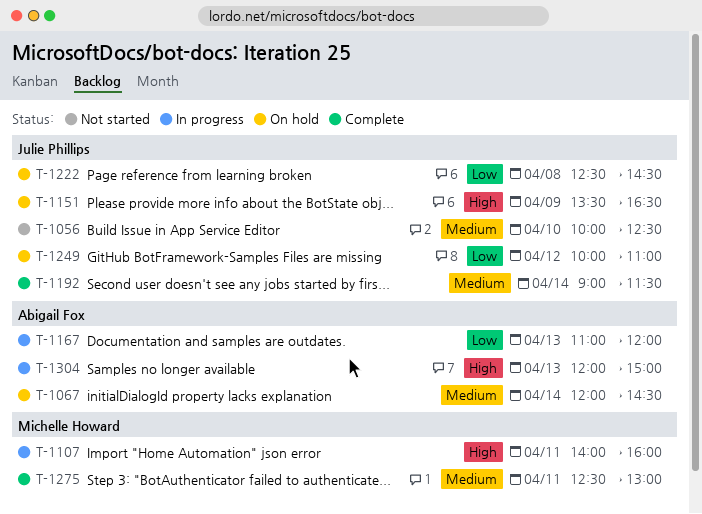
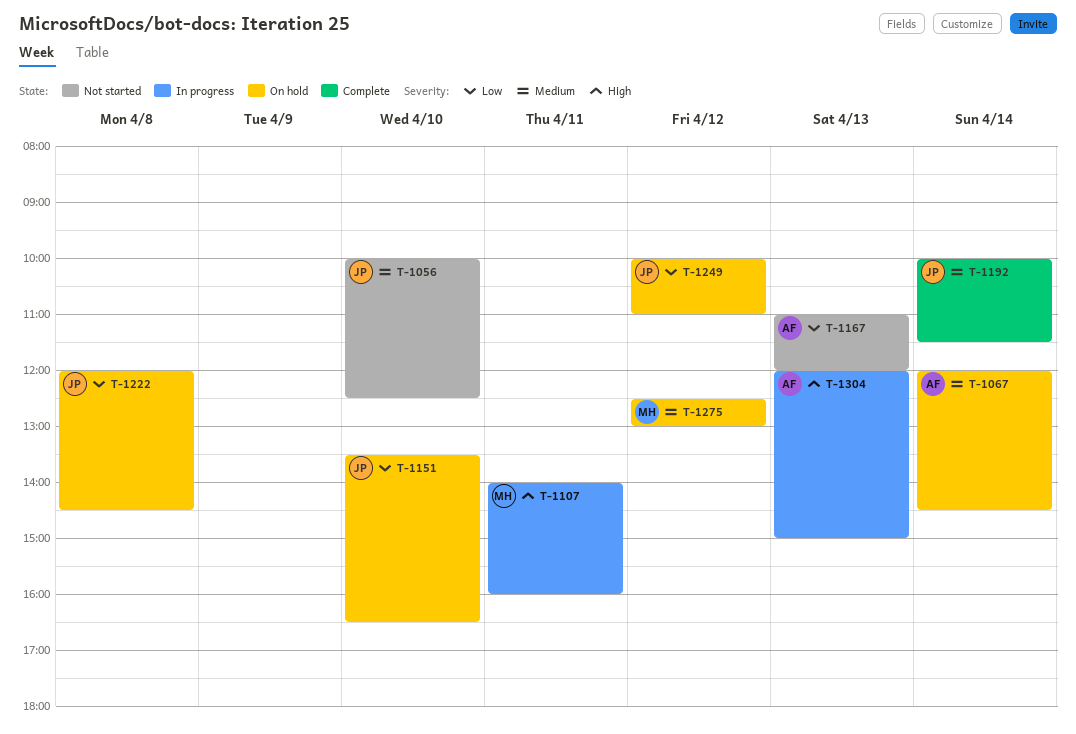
T-1151, priority: High -> Low
T-1151, day: Apr 9 -> Apr 10
T-1167, status: In progress -> Not started
T-1192, begins: 09:00 -> 10:00
T-1222, begins: 12:30 -> 12:00
T-1275, status: Complete -> On hold
T-1275, day: Apr 11 -> Apr 12

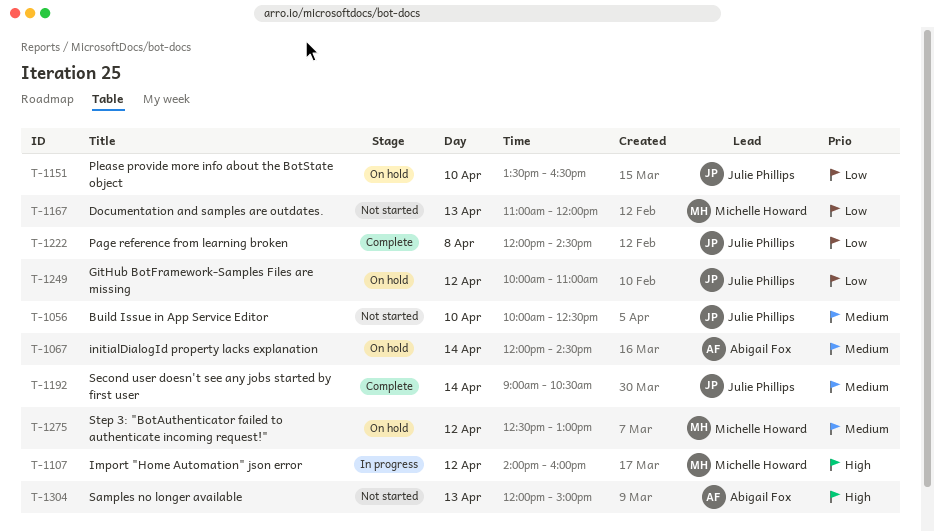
T-1107, day: Apr 11 -> Apr 12
T-1167, owner: Abigail Fox -> Michelle Howard
T-1192, begins: 10:00 -> 09:00
T-1192, ends: 11:30 -> 10:30
T-1222, status: On hold -> Complete
T-1304, status: In progress -> Not started

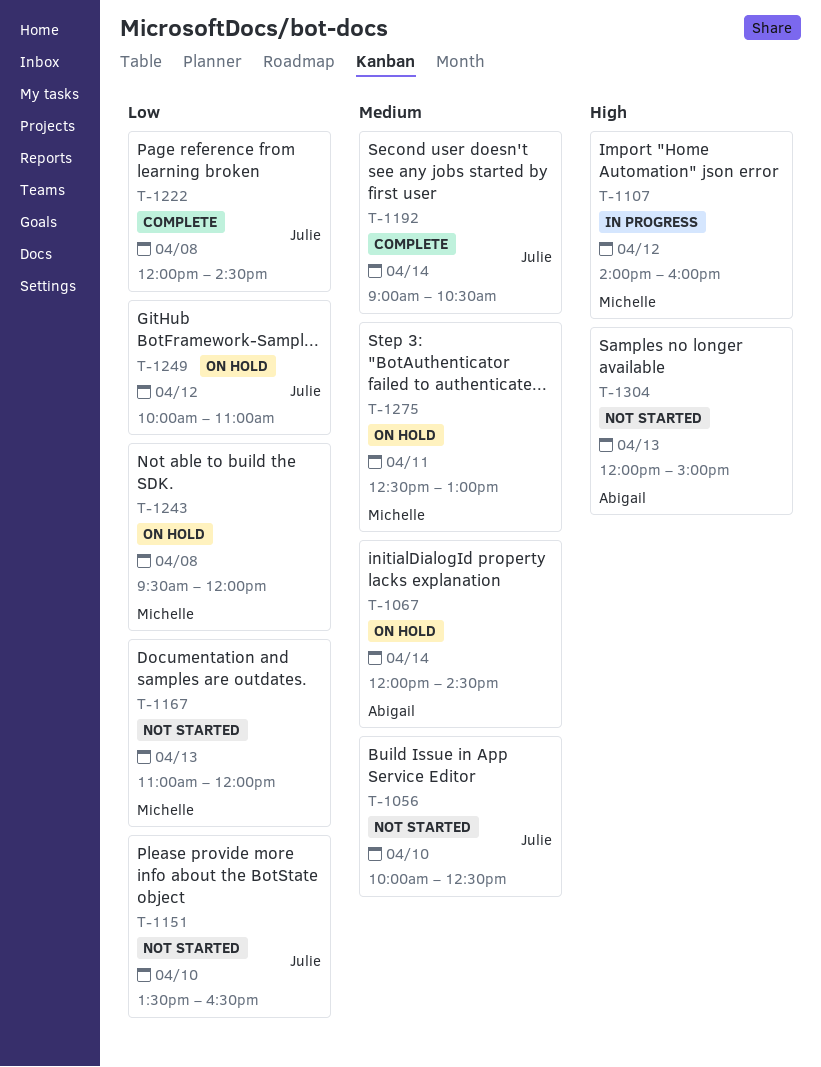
T-1151, status: On hold -> Not started
T-1243: none -> present
T-1275, day: Apr 12 -> Apr 11

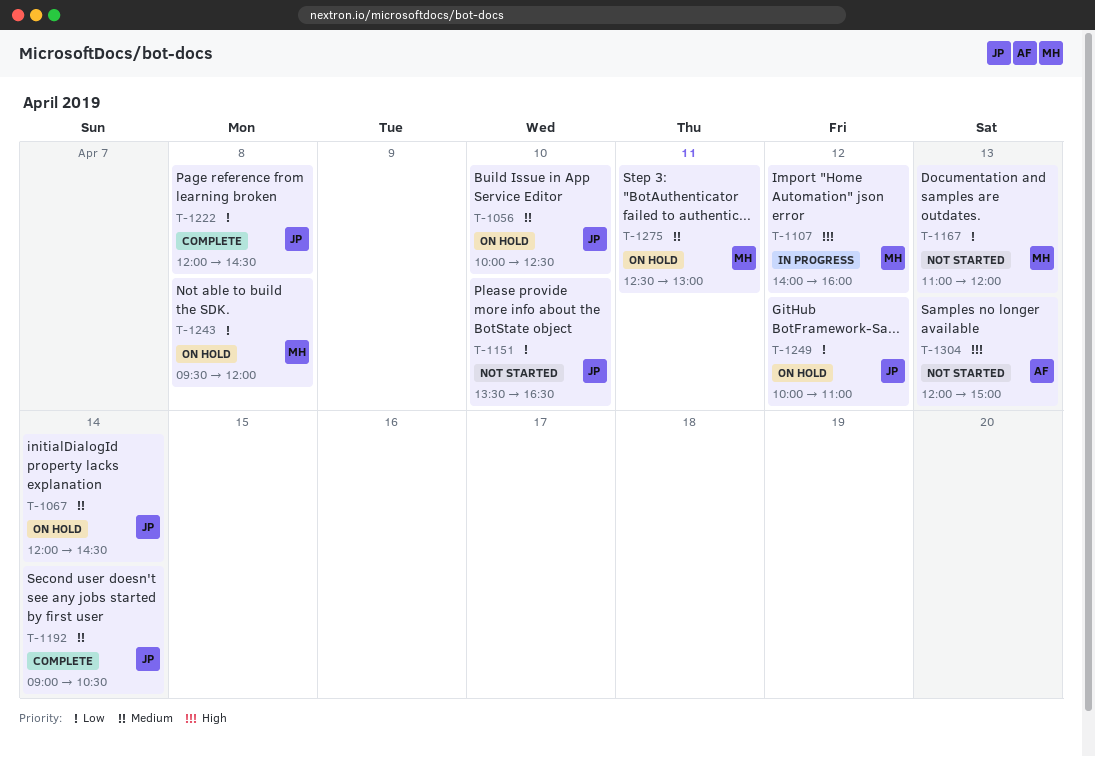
T-1056, status: Not started -> On hold
T-1067, owner: Abigail -> Julie

